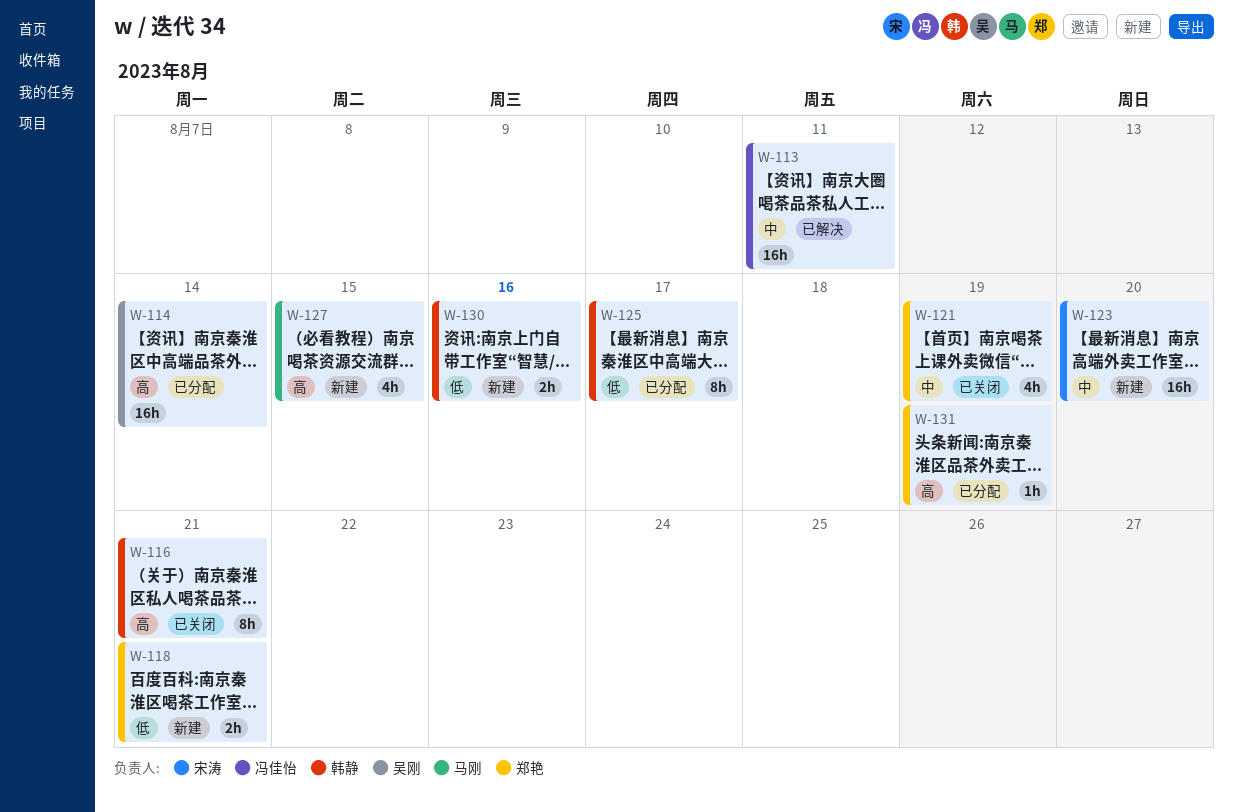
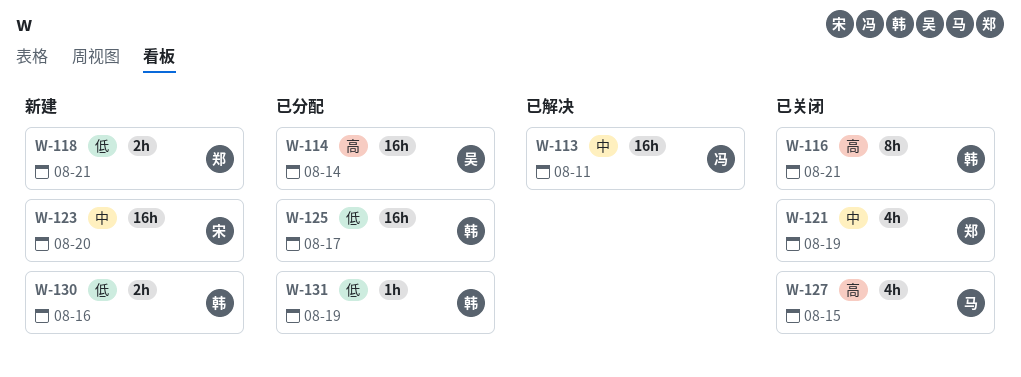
W-125, estimate: 8h -> 16h
W-127, status: 新建 -> 已关闭
W-131, owner: 郑艳 -> 韩静
W-131, priority: 高 -> 低

